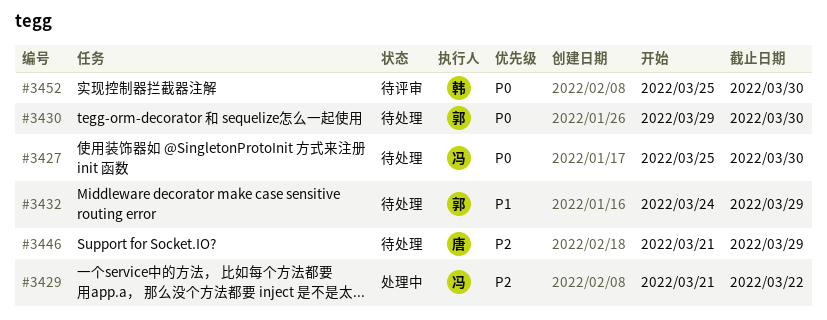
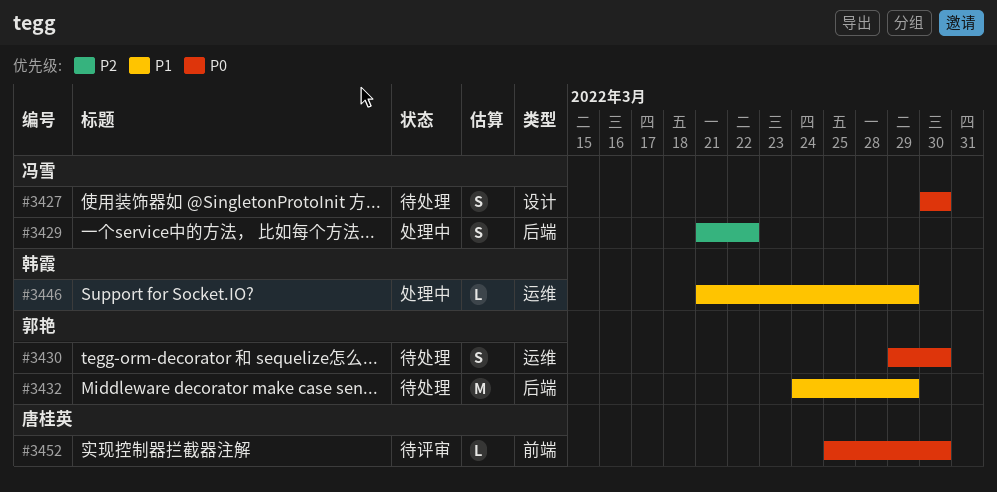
#3427, start: Mar 25 -> Mar 30
#3446, status: 待处理 -> 处理中
#3446, owner: 唐桂英 -> 韩霞
#3446, priority: P2 -> P1
#3452, owner: 韩霞 -> 唐桂英

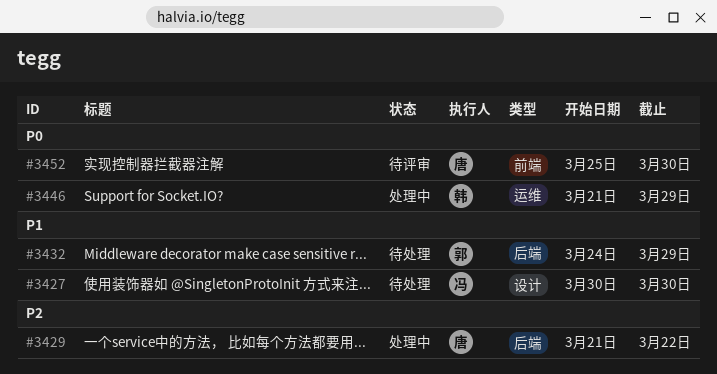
#3427, priority: P0 -> P1
#3429, owner: 冯雪 -> 唐桂英
#3430: present -> none
#3446, priority: P1 -> P0

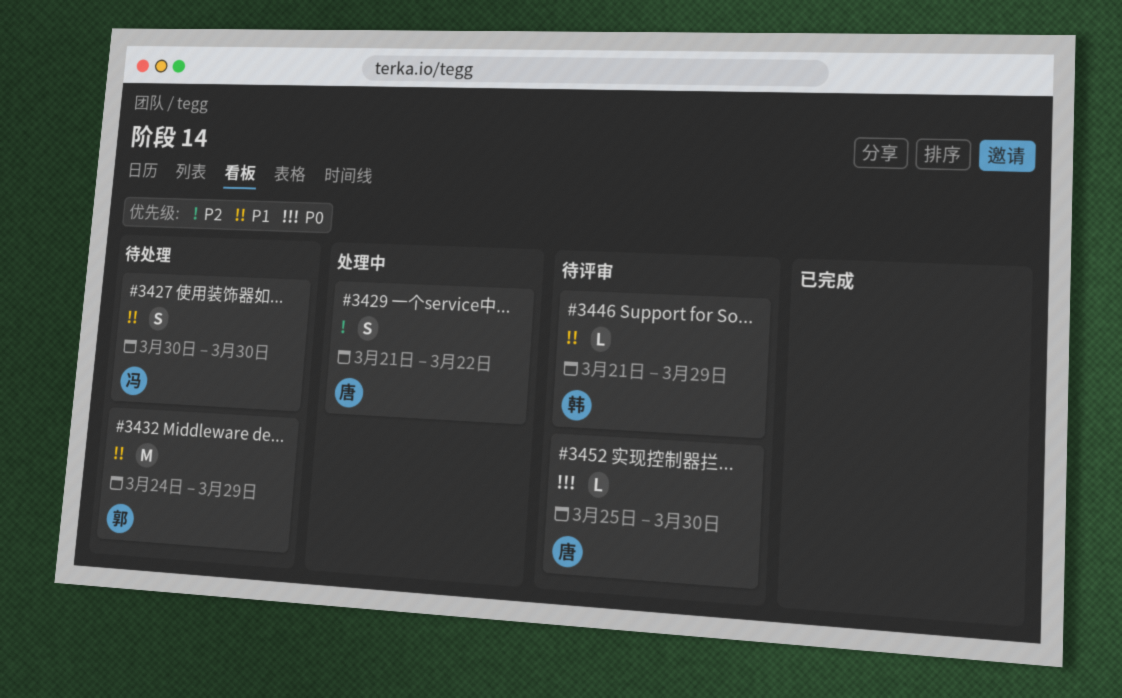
#3446, status: 处理中 -> 待评审
#3446, priority: P0 -> P1

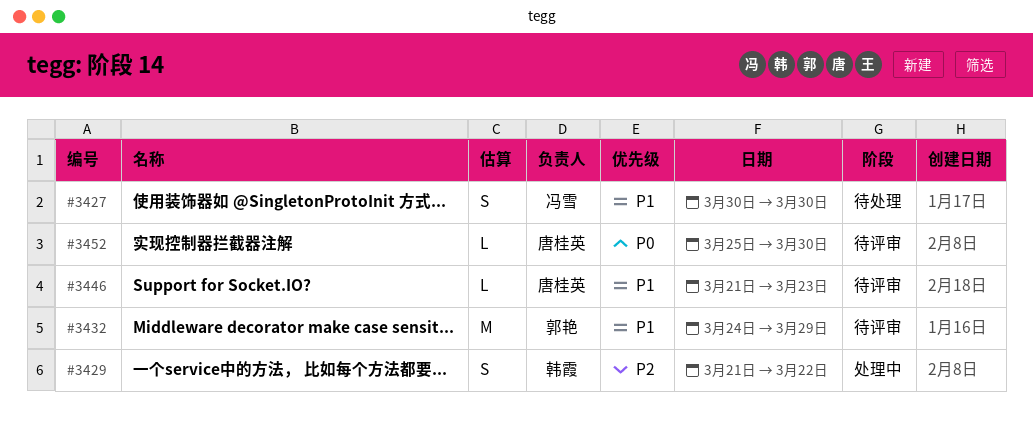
#3429, owner: 唐桂英 -> 韩霞
#3432, status: 待处理 -> 待评审
#3446, owner: 韩霞 -> 唐桂英
#3446, due: Mar 29 -> Mar 23

